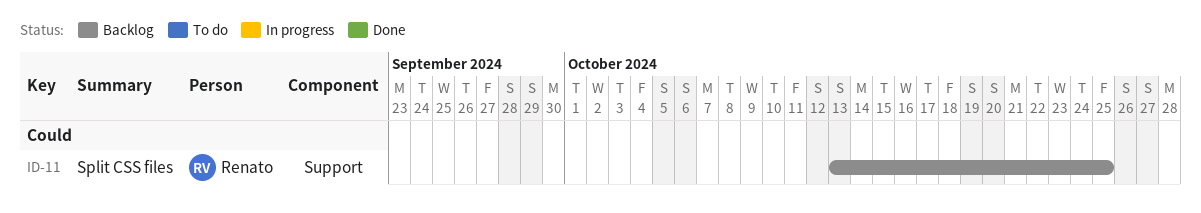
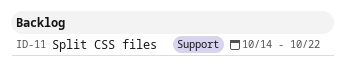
ID-11, start: Oct 13 -> Oct 14
ID-11, due: Oct 25 -> Oct 22

